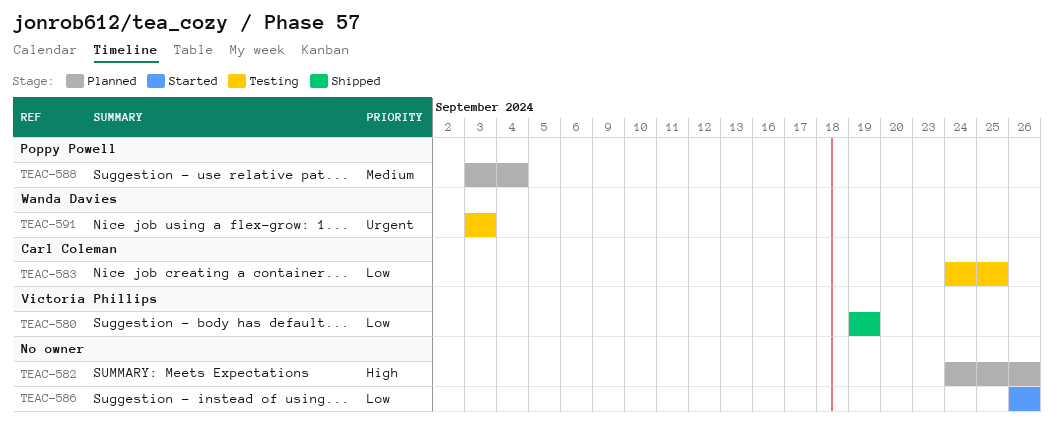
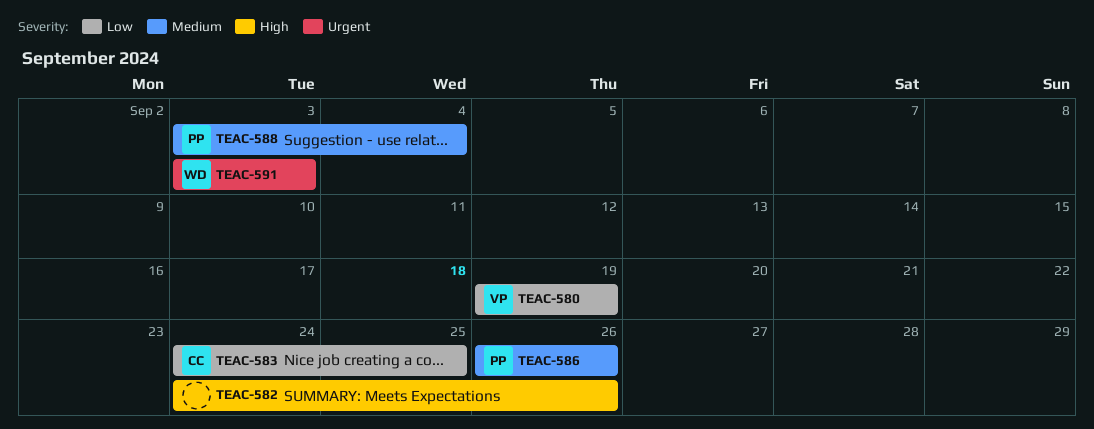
TEAC-586, owner: none -> Poppy Powell
TEAC-586, priority: Low -> Medium

